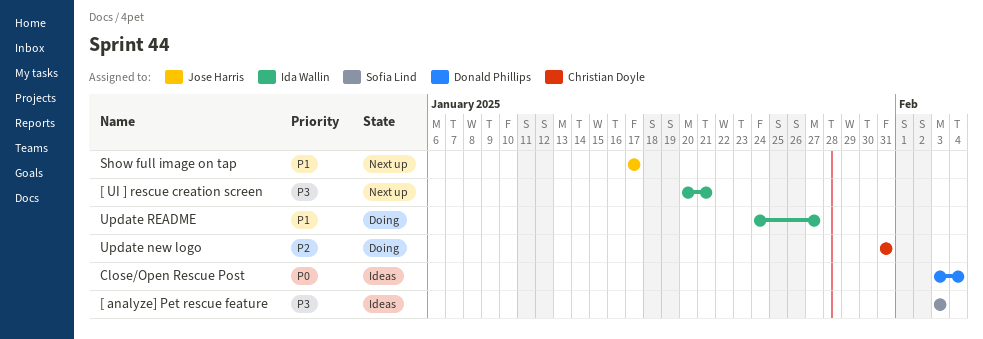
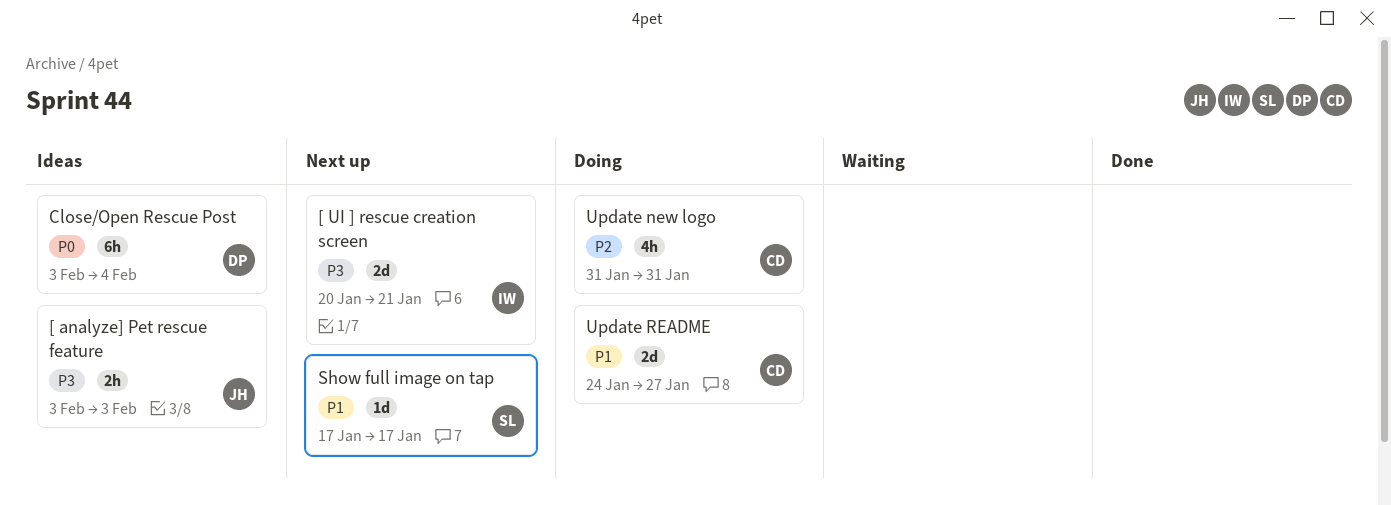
[ analyze] Pet rescue feature, owner: Sofia Lind -> Jose Harris
Show full image on tap, owner: Jose Harris -> Sofia Lind
Update README, owner: Ida Wallin -> Christian Doyle

